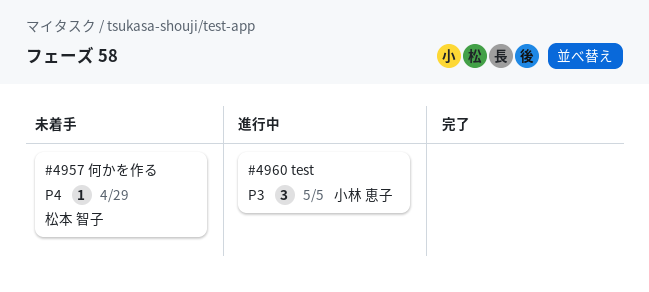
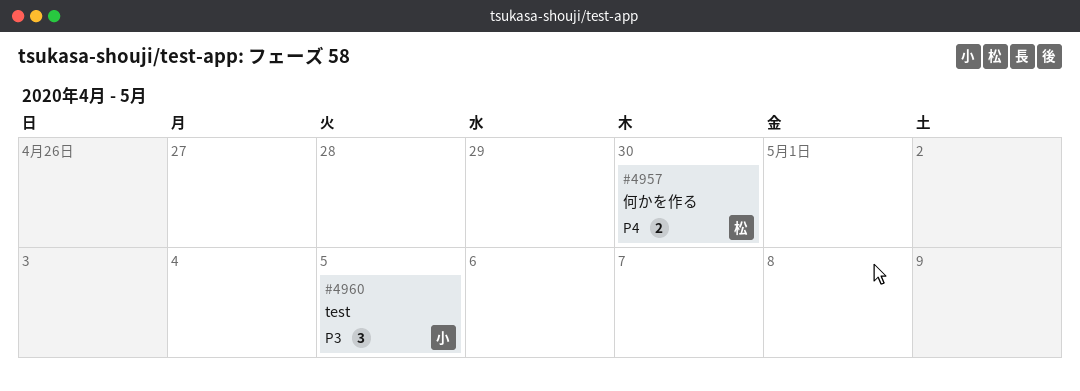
#4957, estimate: 1 -> 2
#4957, due: Apr 29 -> Apr 30

